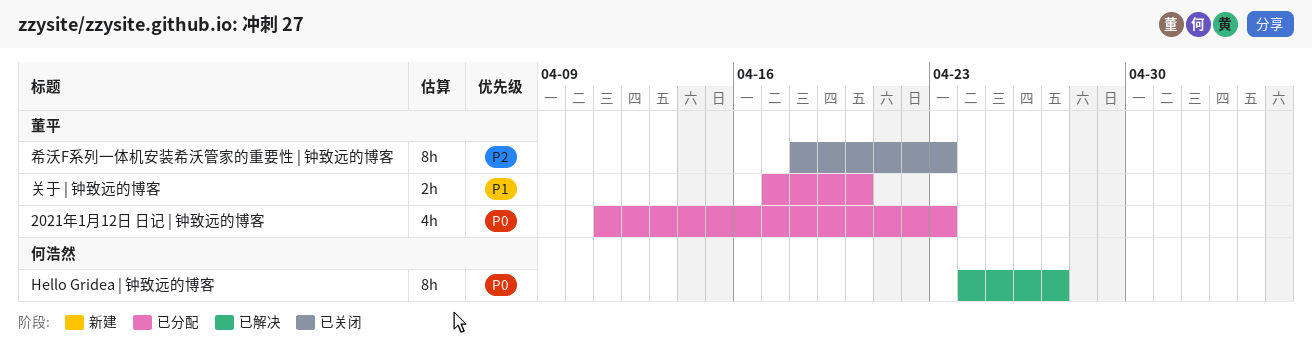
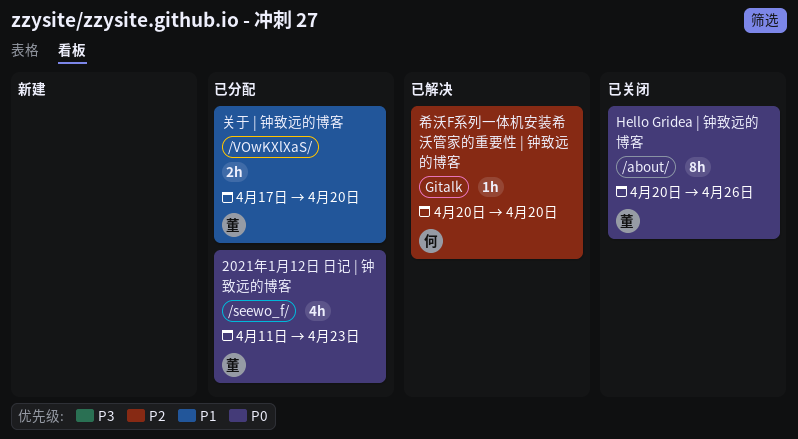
Hello Gridea | 钟致远的博客, status: 已解决 -> 已关闭
Hello Gridea | 钟致远的博客, owner: 何浩然 -> 董平
Hello Gridea | 钟致远的博客, start: Apr 24 -> Apr 20
Hello Gridea | 钟致远的博客, due: Apr 27 -> Apr 26
希沃F系列一体机安装希沃管家的重要性 | 钟致远的博客, status: 已关闭 -> 已解决
希沃F系列一体机安装希沃管家的重要性 | 钟致远的博客, owner: 董平 -> 何浩然
希沃F系列一体机安装希沃管家的重要性 | 钟致远的博客, estimate: 8h -> 1h
希沃F系列一体机安装希沃管家的重要性 | 钟致远的博客, start: Apr 18 -> Apr 20
希沃F系列一体机安装希沃管家的重要性 | 钟致远的博客, due: Apr 23 -> Apr 20

